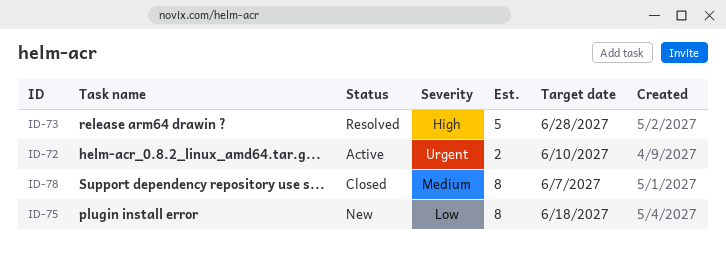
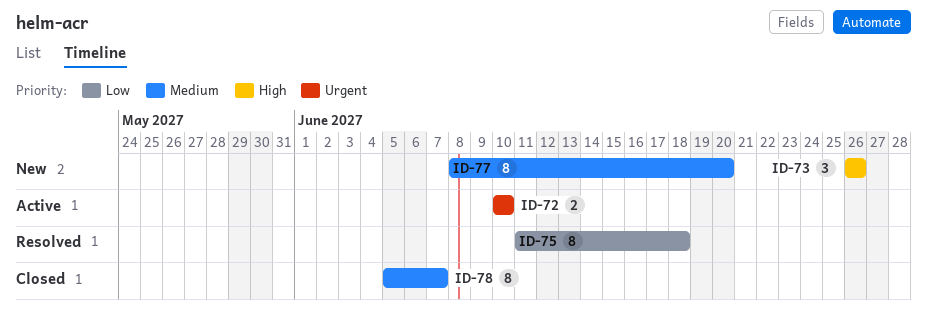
ID-73, status: Resolved -> New
ID-73, estimate: 5 -> 3
ID-73, due: Jun 28 -> Jun 26
ID-75, status: New -> Resolved
ID-77: none -> present

